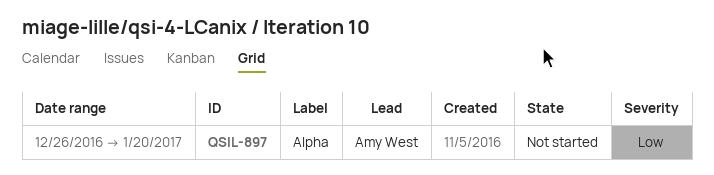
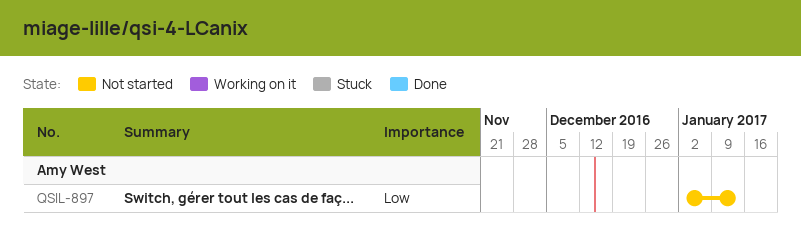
QSIL-897, start: Dec 26 -> Jan 2
QSIL-897, due: Jan 20 -> Jan 13

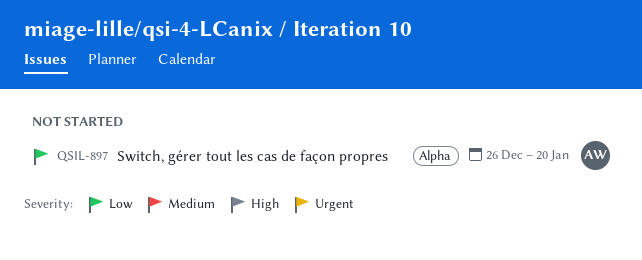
QSIL-897, start: Jan 2 -> Dec 26
QSIL-897, due: Jan 13 -> Jan 20

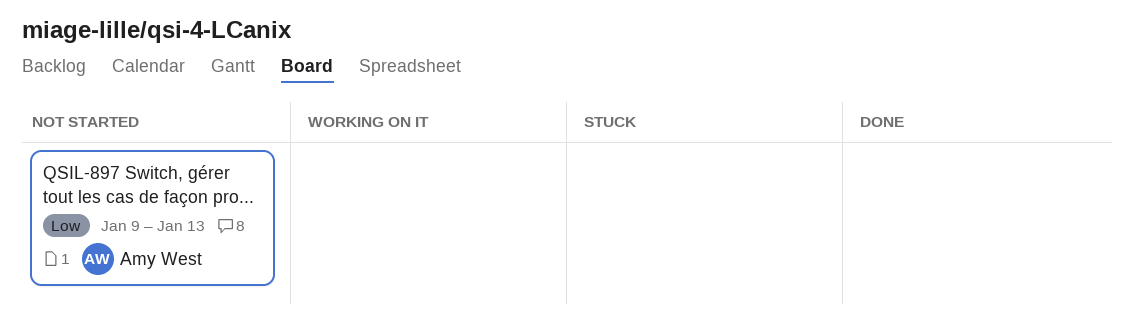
QSIL-897, start: Dec 26 -> Jan 9
QSIL-897, due: Jan 20 -> Jan 13

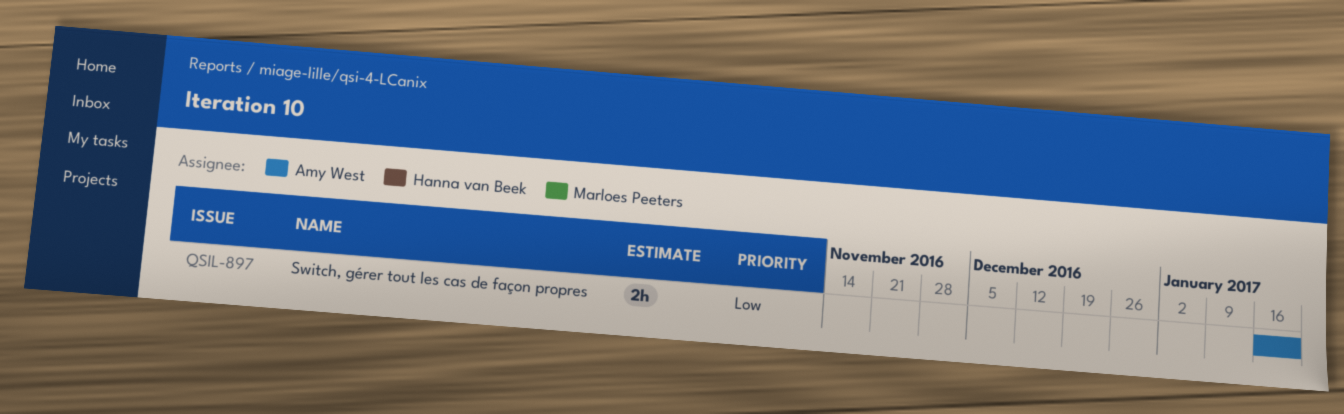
QSIL-897, start: Jan 9 -> Jan 16
QSIL-897, due: Jan 13 -> Jan 20

